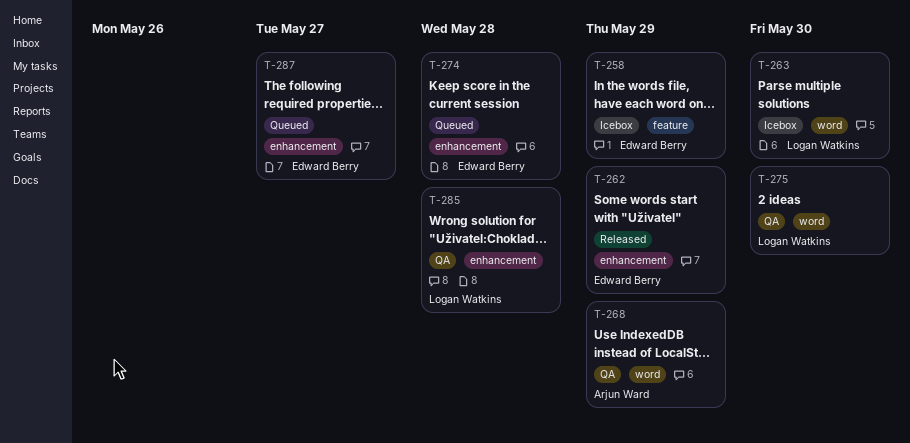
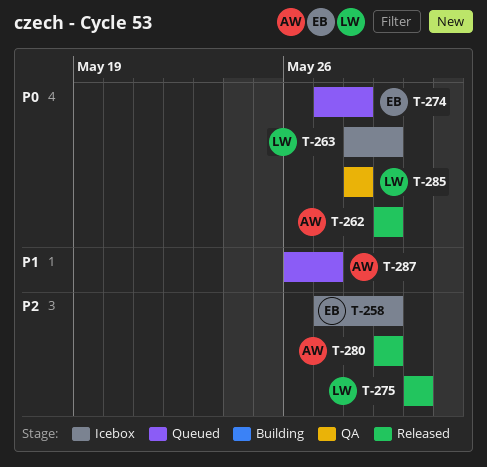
T-262, owner: Edward Berry -> Arjun Ward
T-263, due: May 30 -> May 29
T-268: present -> none
T-275, status: QA -> Released
T-280: none -> present
T-287, owner: Edward Berry -> Arjun Ward

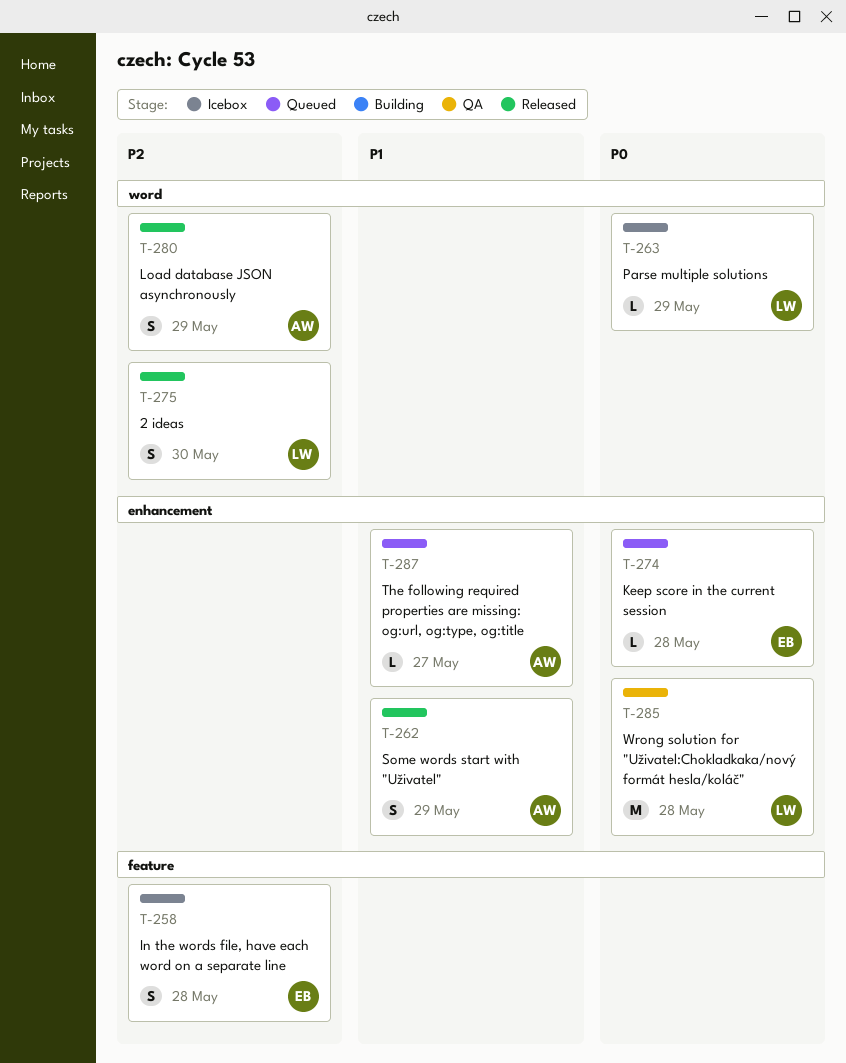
T-258, due: May 29 -> May 28
T-262, priority: P0 -> P1

